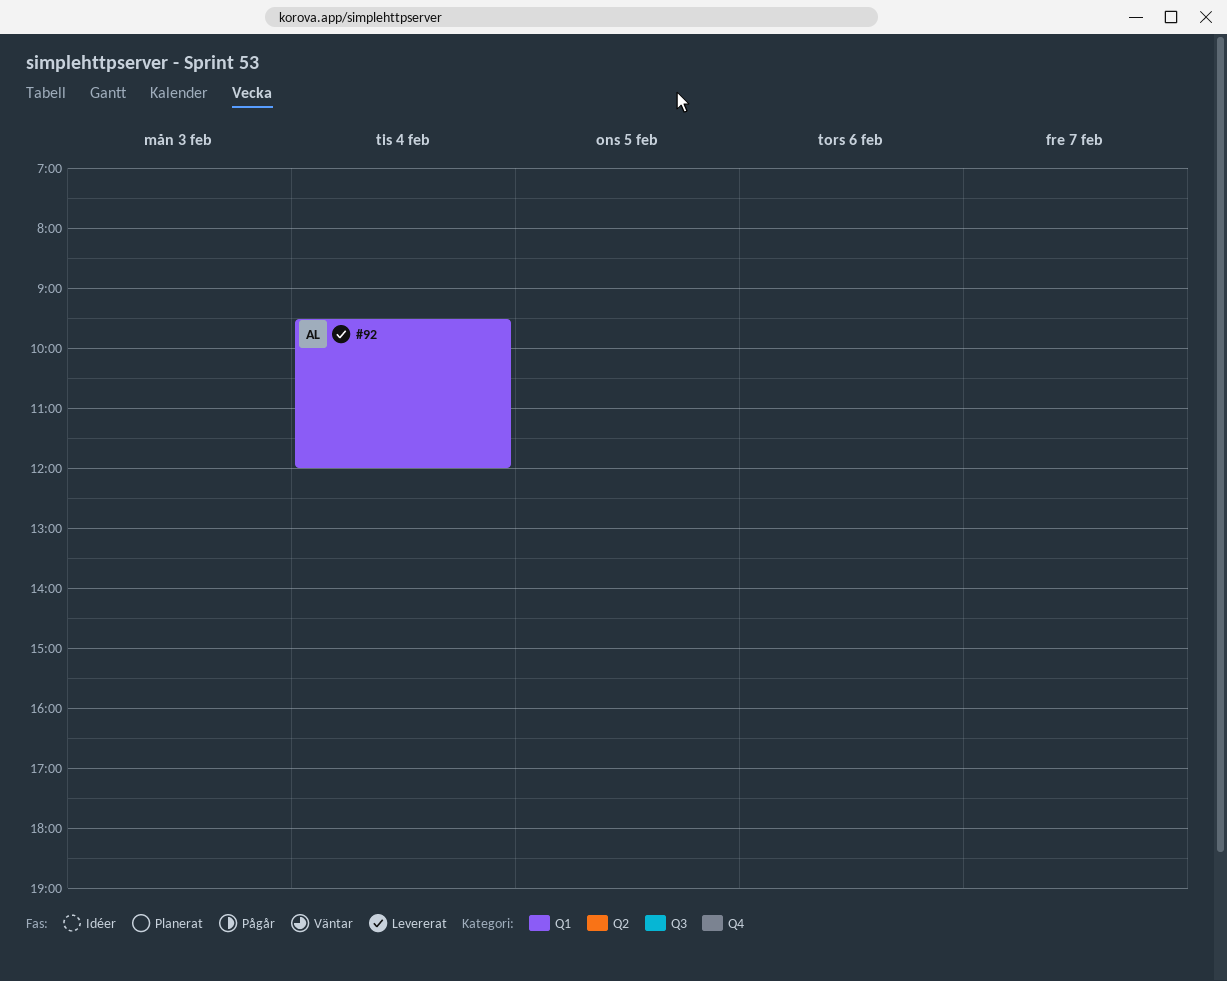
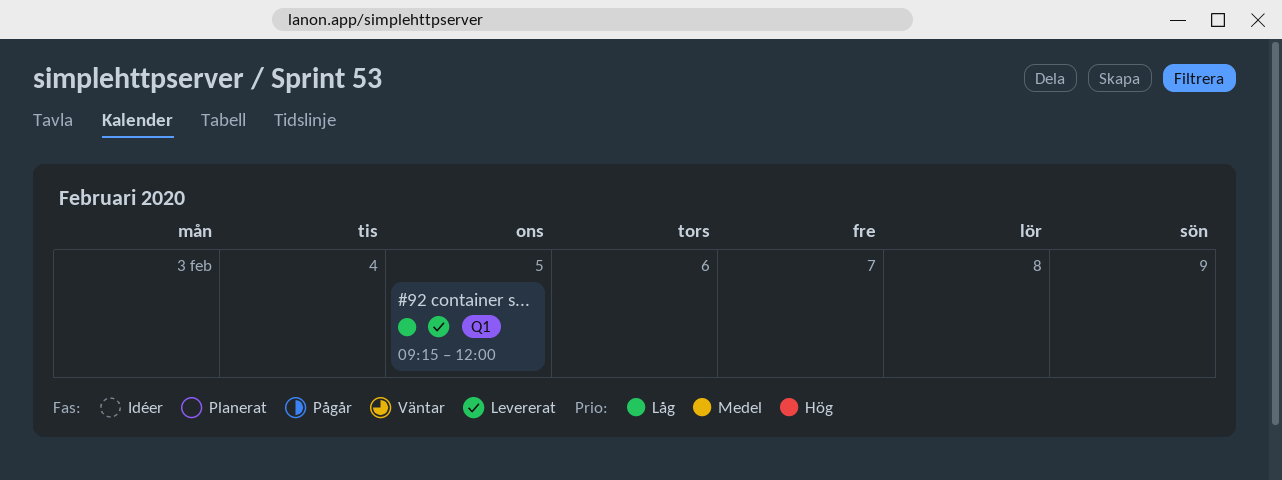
#92, day: Feb 4 -> Feb 5
#92, begins: 09:30 -> 09:15

